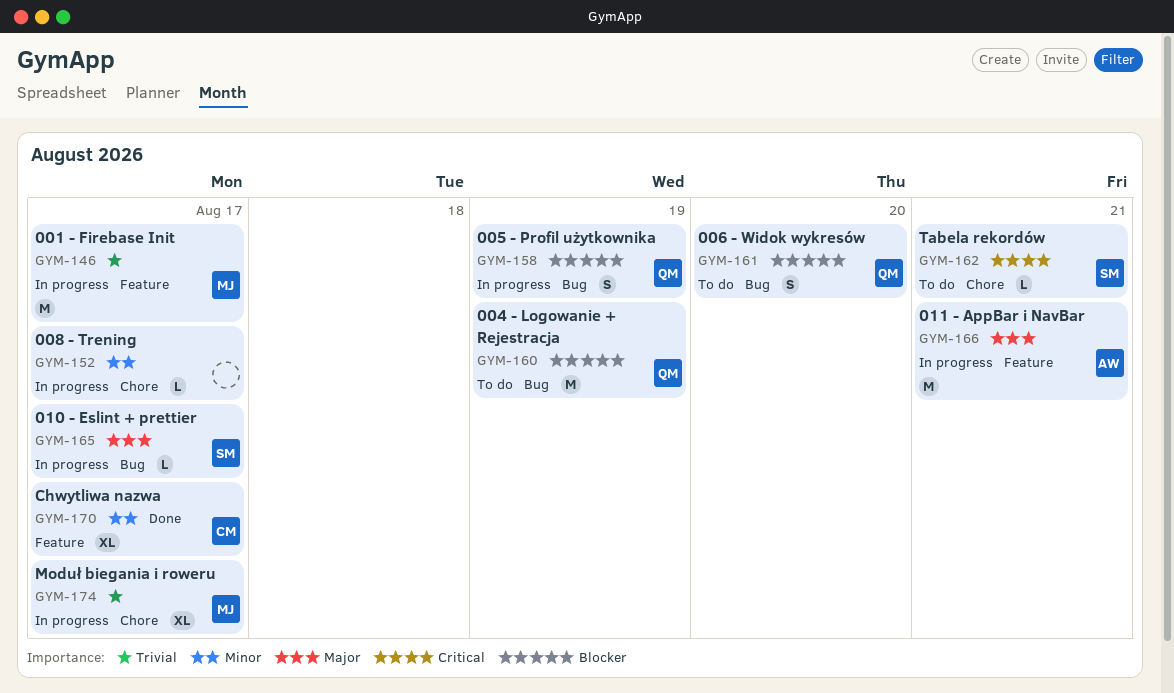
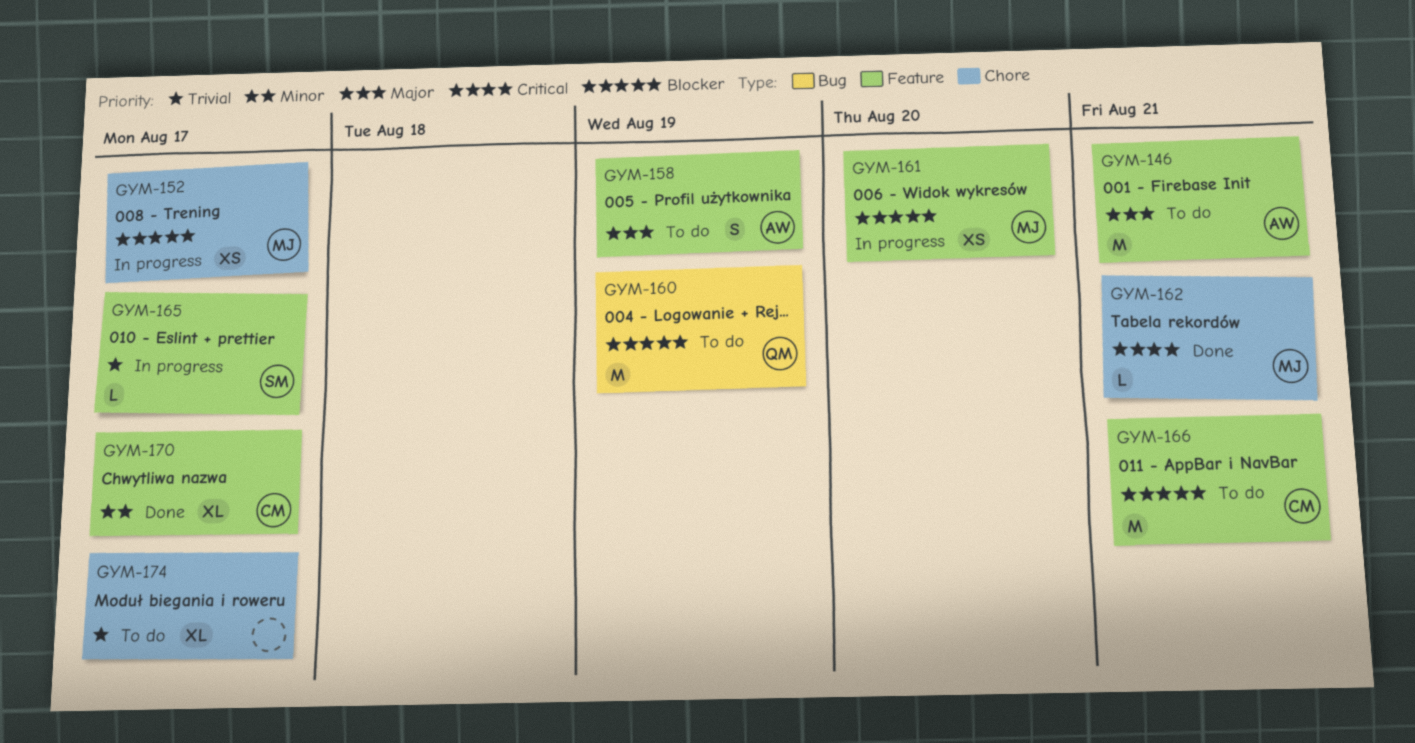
GYM-146, status: In progress -> To do
GYM-146, owner: MJ -> AW
GYM-146, priority: Trivial -> Major
GYM-146, due: Aug 17 -> Aug 21
GYM-152, owner: none -> MJ
GYM-152, priority: Minor -> Blocker
GYM-152, estimate: L -> XS
GYM-158, status: In progress -> To do
GYM-158, owner: QM -> AW
GYM-158, priority: Blocker -> Major
GYM-158, label: Bug -> Feature
GYM-161, status: To do -> In progress
GYM-161, owner: QM -> MJ
GYM-161, label: Bug -> Feature
GYM-161, estimate: S -> XS
GYM-162, status: To do -> Done
GYM-162, owner: SM -> MJ
GYM-165, priority: Major -> Trivial
GYM-165, label: Bug -> Feature
GYM-166, status: In progress -> To do
GYM-166, owner: AW -> CM
GYM-166, priority: Major -> Blocker
GYM-174, status: In progress -> To do
GYM-174, owner: MJ -> none

